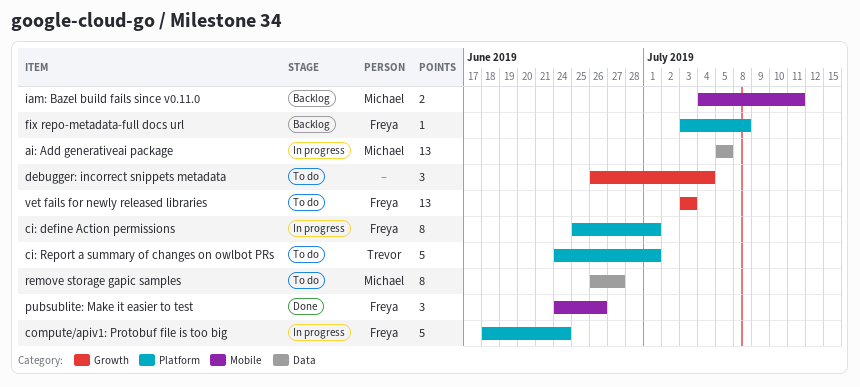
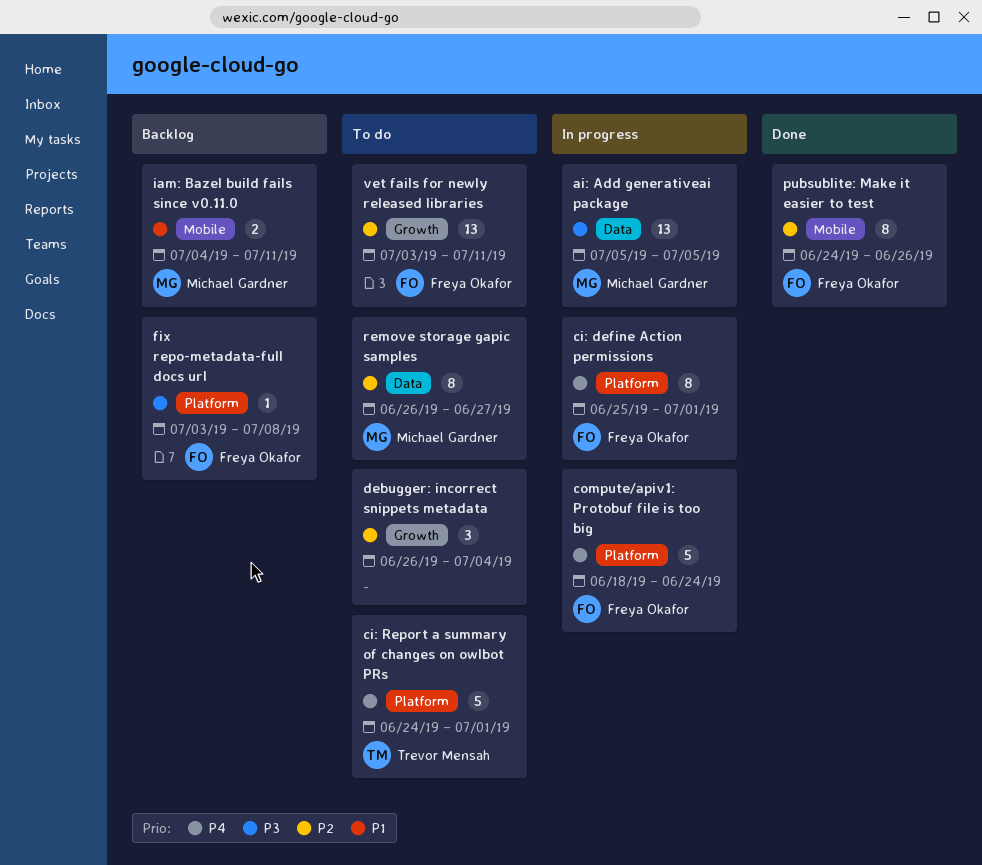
pubsublite: Make it easier to test, estimate: 3 -> 8
vet fails for newly released libraries, due: Jul 3 -> Jul 11

